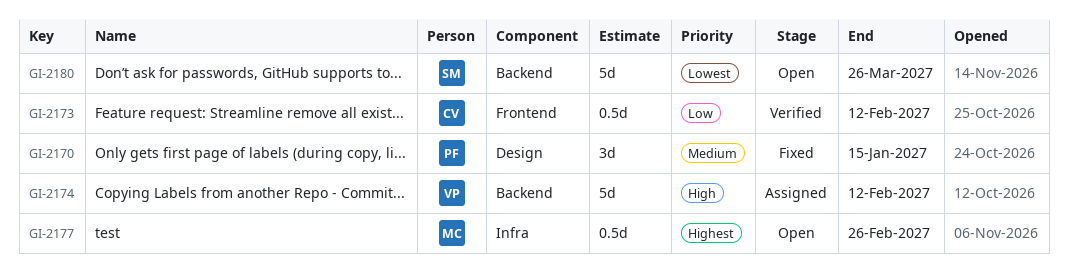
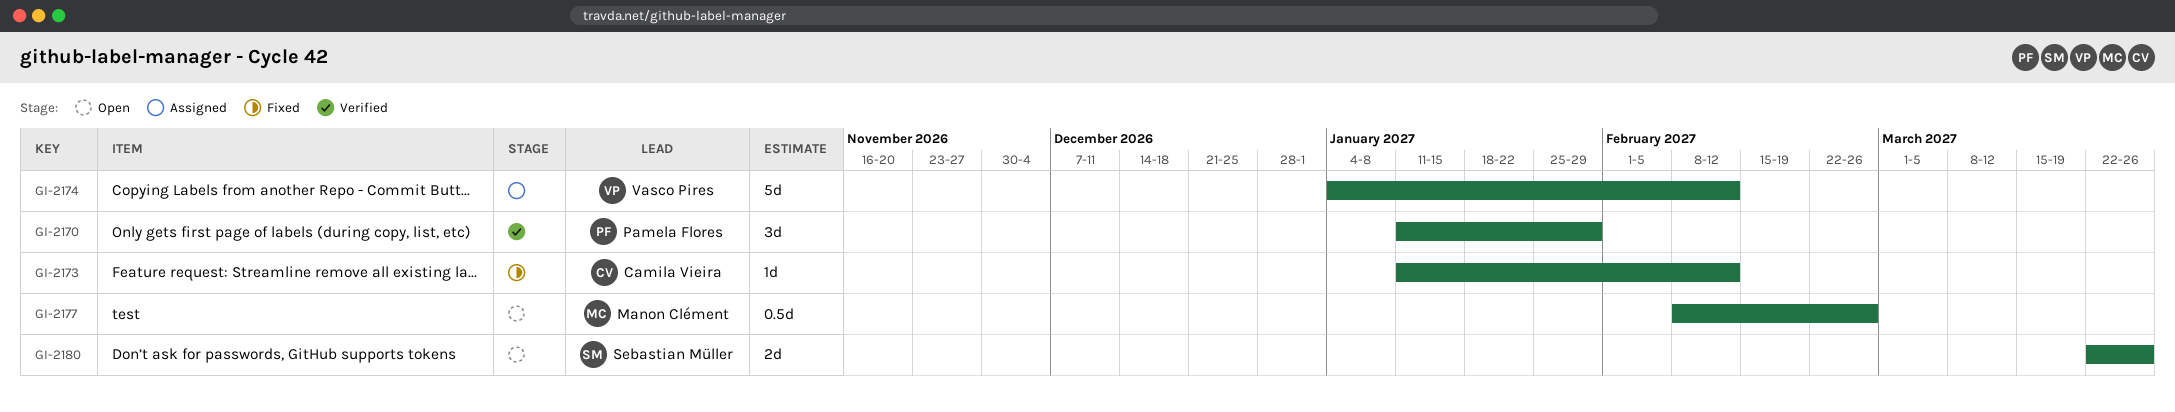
GI-2170, status: Fixed -> Verified
GI-2170, due: Jan 15 -> Jan 29
GI-2173, status: Verified -> Fixed
GI-2173, estimate: 0.5d -> 1d
GI-2180, estimate: 5d -> 2d

